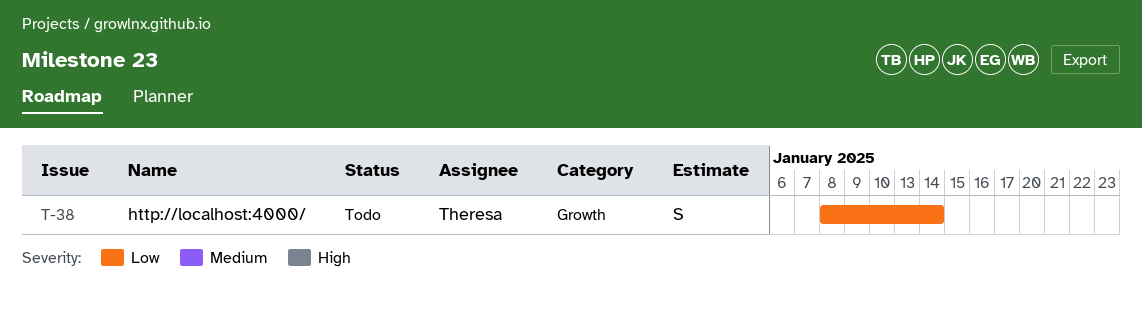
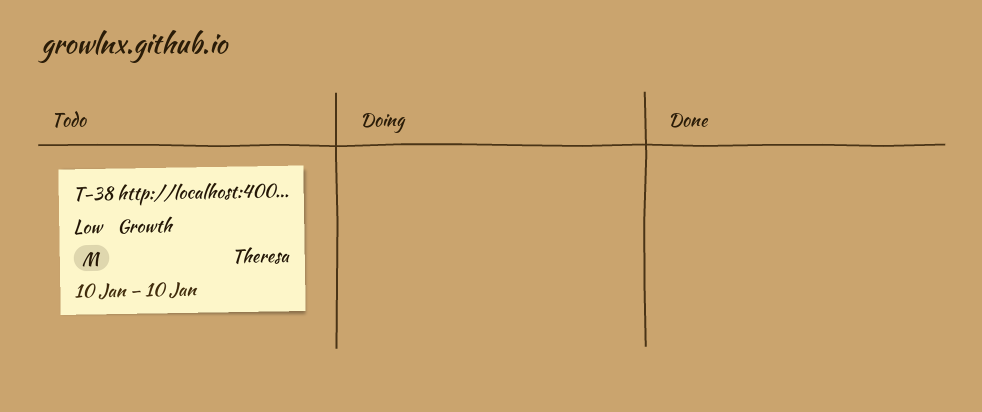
T-38, estimate: S -> M
T-38, start: Jan 8 -> Jan 10
T-38, due: Jan 14 -> Jan 10

